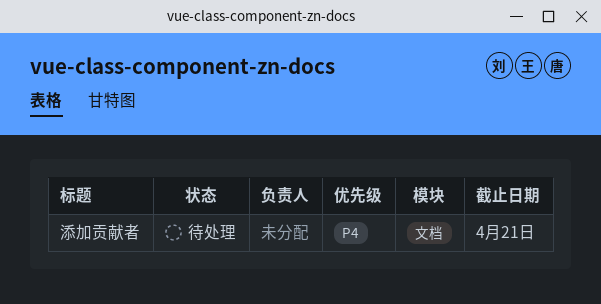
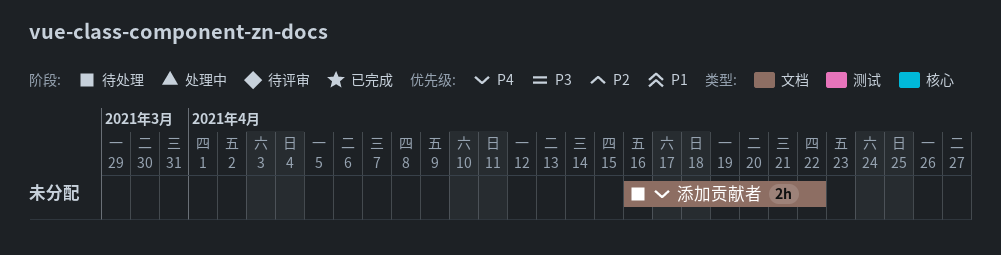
添加贡献者, due: Apr 21 -> Apr 22

